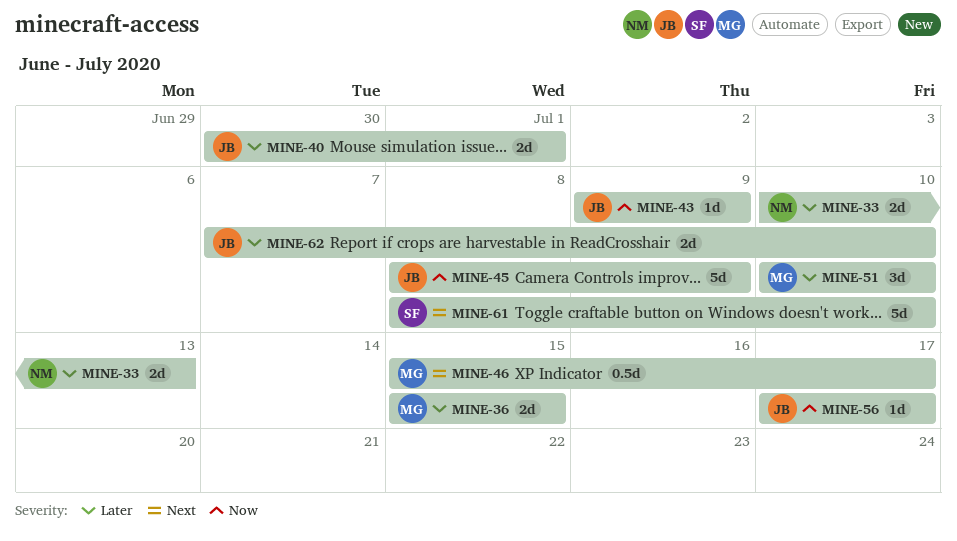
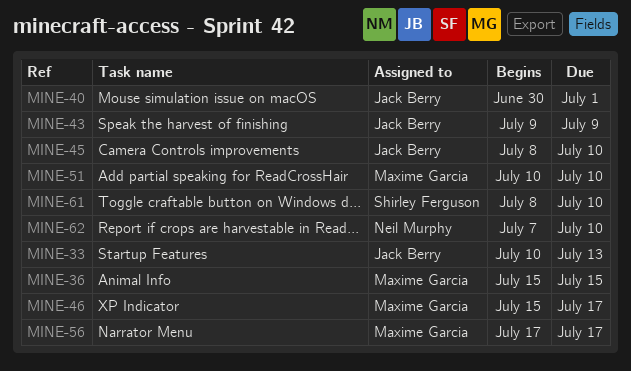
MINE-33, owner: Neil Murphy -> Jack Berry
MINE-45, due: Jul 9 -> Jul 10
MINE-56, owner: Jack Berry -> Maxime Garcia
MINE-62, owner: Jack Berry -> Neil Murphy

